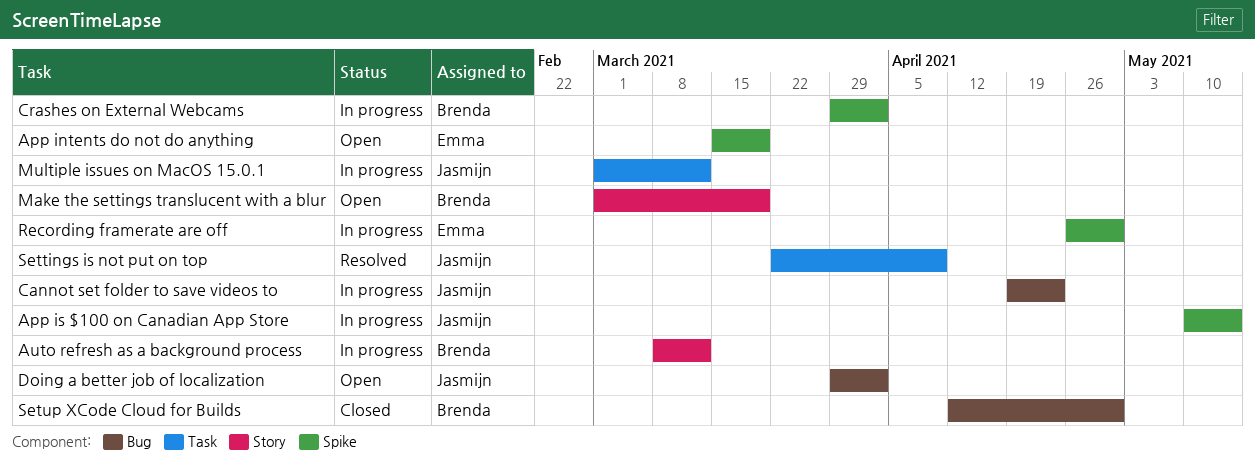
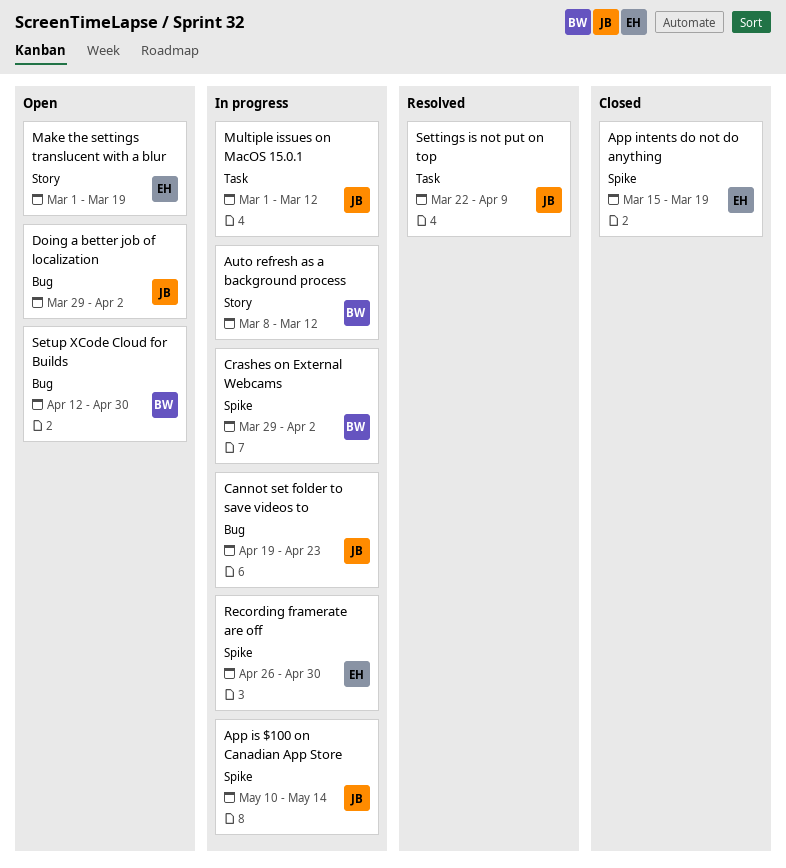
App intents do not do anything, status: Open -> Closed
Make the settings translucent with a blur, owner: Brenda -> Emma
Setup XCode Cloud for Builds, status: Closed -> Open

